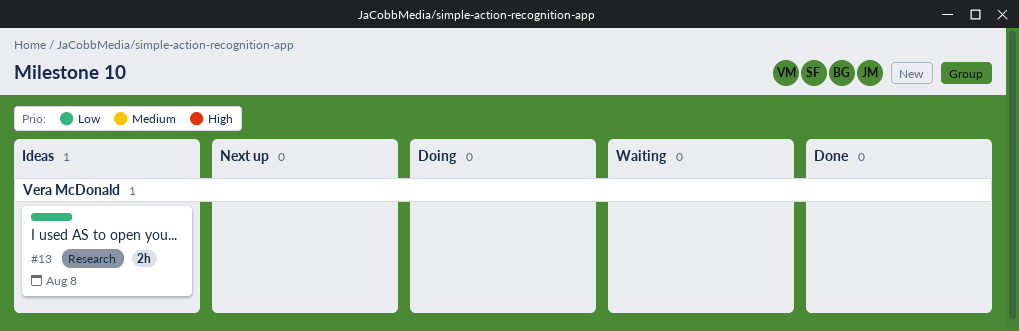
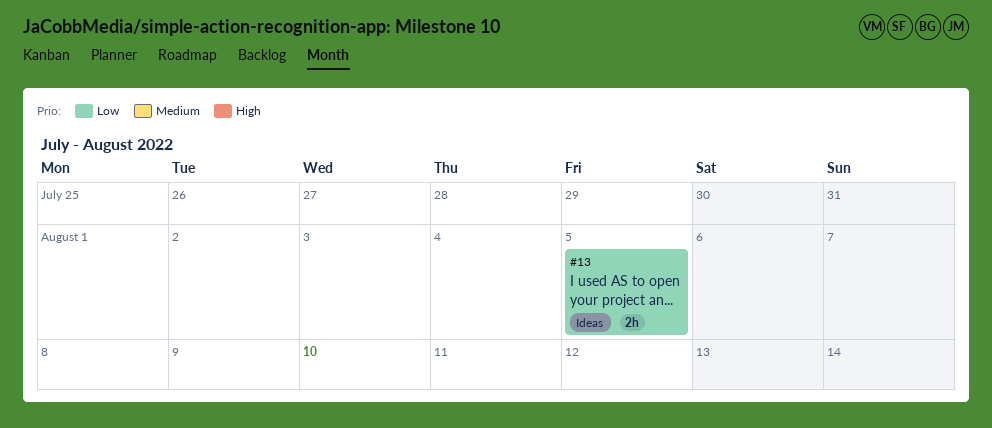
#13, due: Aug 8 -> Aug 5

